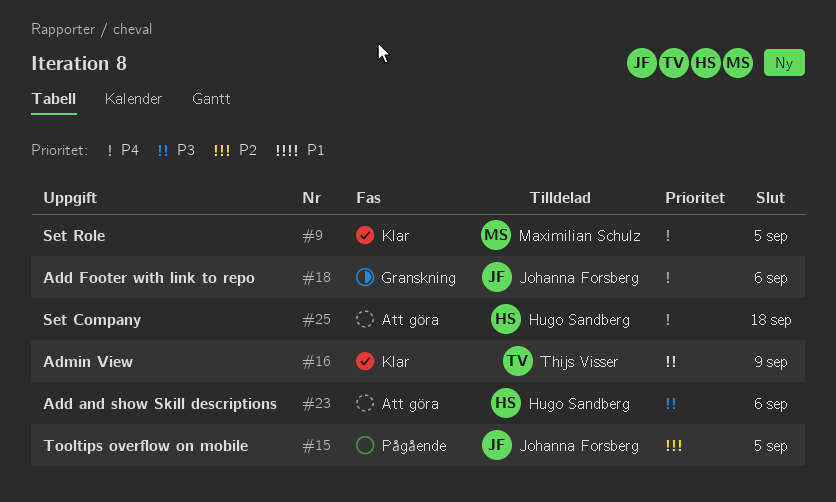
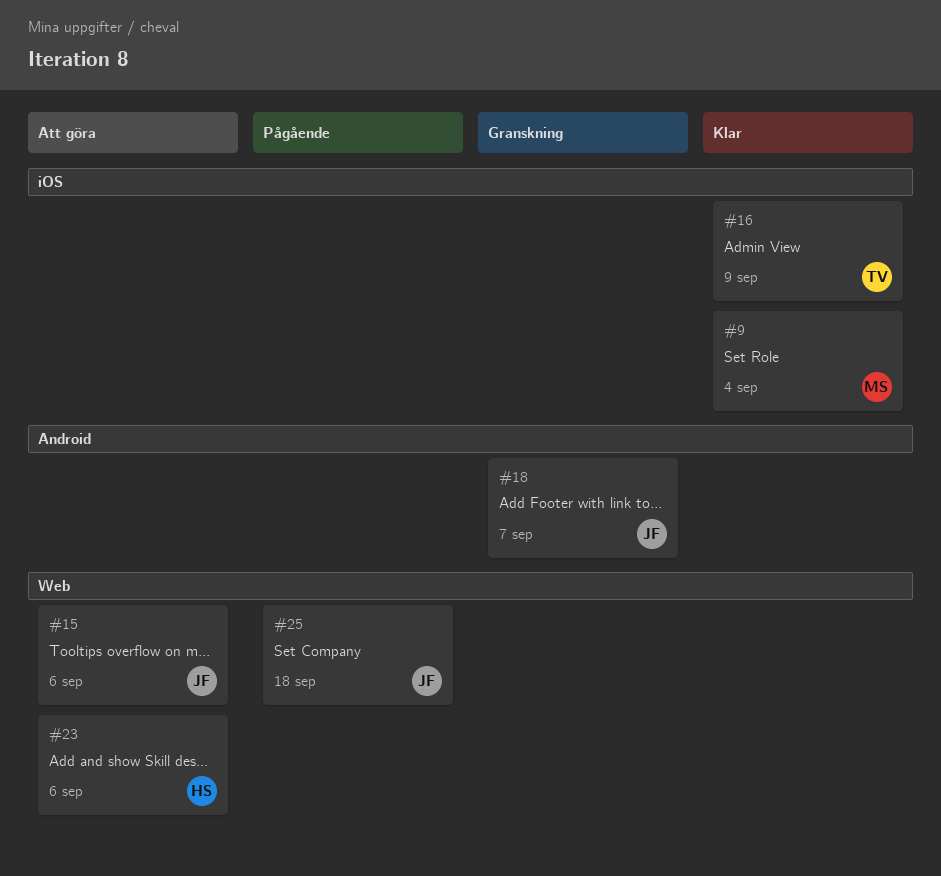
#9, due: Sep 5 -> Sep 4
#15, status: Pågående -> Att göra
#15, due: Sep 5 -> Sep 6
#18, due: Sep 6 -> Sep 7
#25, status: Att göra -> Pågående
#25, owner: Hugo Sandberg -> Johanna Forsberg

